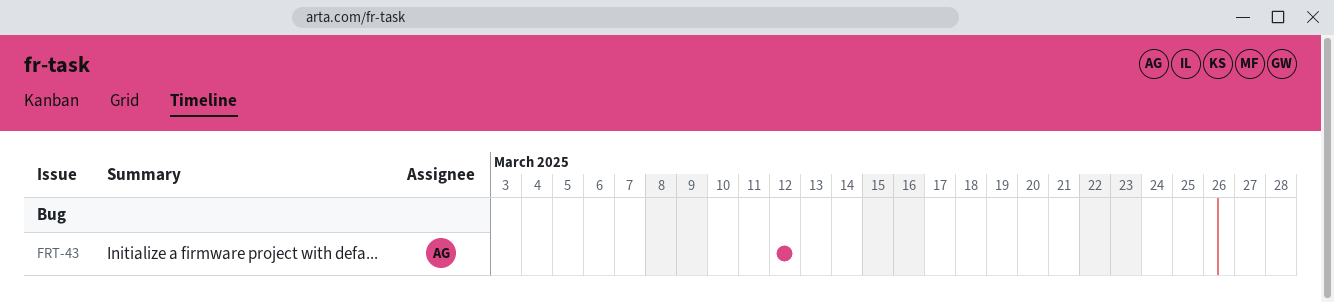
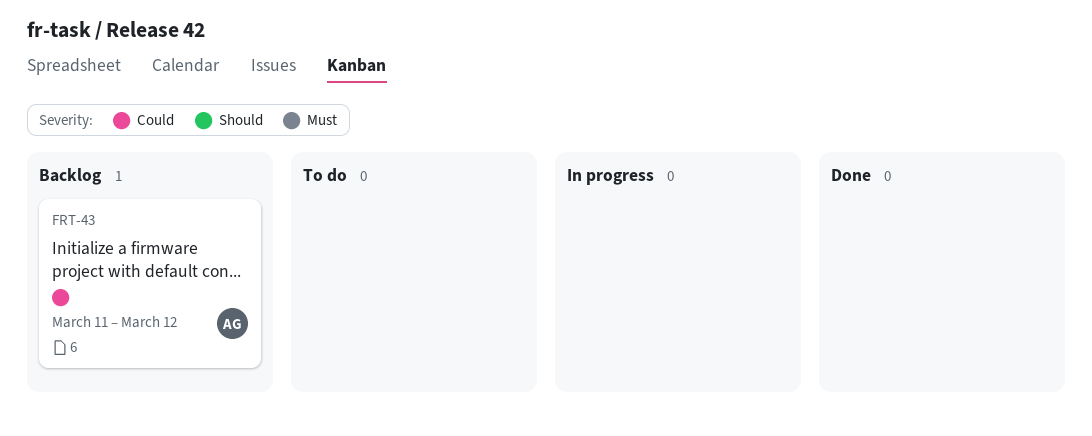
FRT-43, start: Mar 12 -> Mar 11

